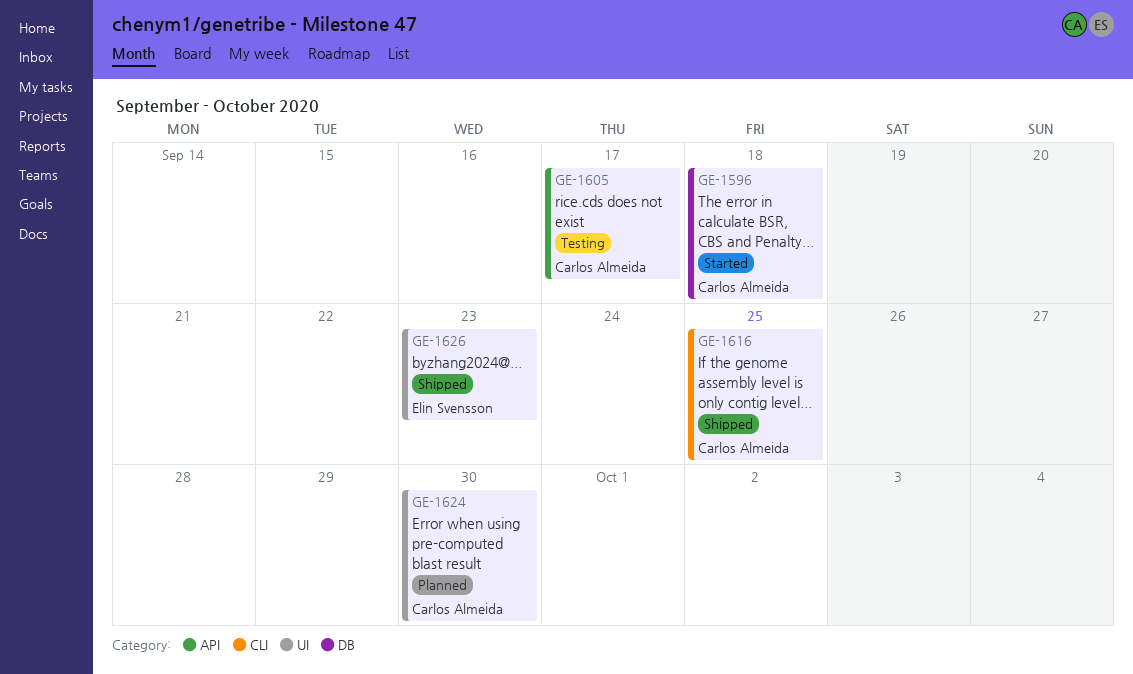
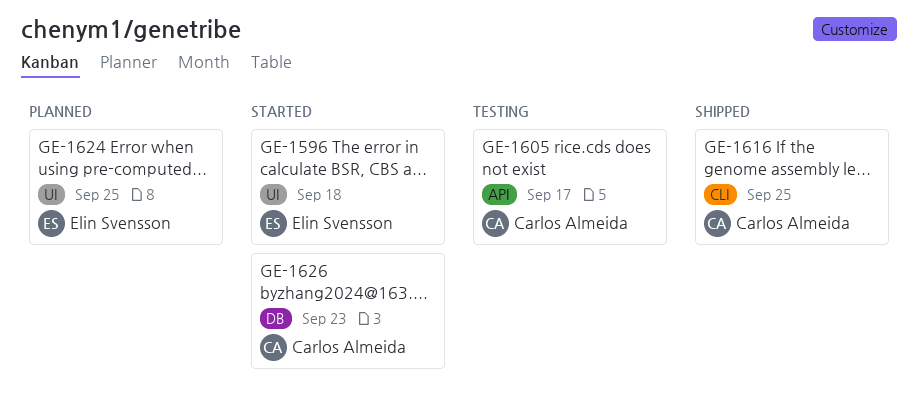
GE-1596, owner: Carlos Almeida -> Elin Svensson
GE-1596, label: DB -> UI
GE-1624, owner: Carlos Almeida -> Elin Svensson
GE-1624, due: Sep 30 -> Sep 25
GE-1626, status: Shipped -> Started
GE-1626, owner: Elin Svensson -> Carlos Almeida
GE-1626, label: UI -> DB

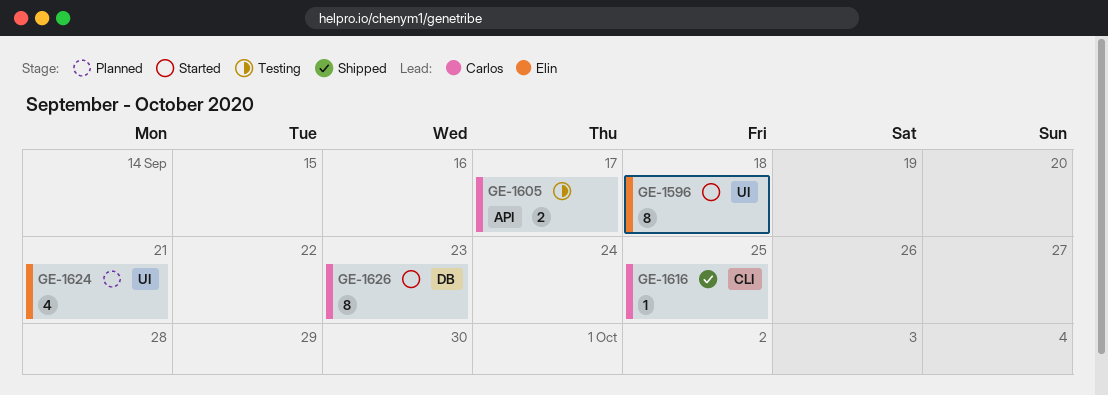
GE-1624, due: Sep 25 -> Sep 21

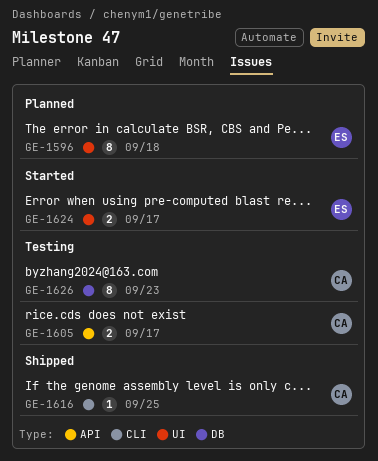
GE-1596, status: Started -> Planned
GE-1624, status: Planned -> Started
GE-1624, estimate: 4 -> 2
GE-1624, due: Sep 21 -> Sep 17
GE-1626, status: Started -> Testing

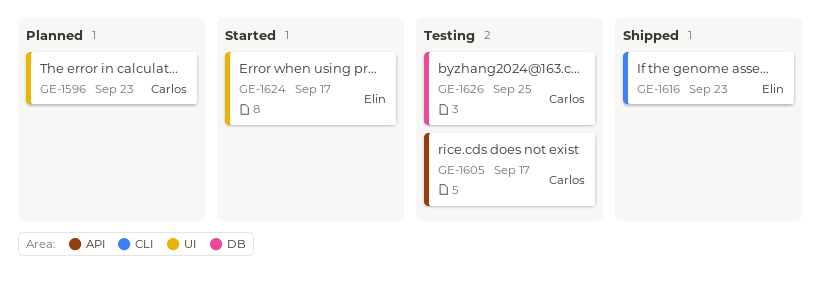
GE-1596, owner: Elin -> Carlos
GE-1596, due: Sep 18 -> Sep 23
GE-1616, owner: Carlos -> Elin
GE-1616, due: Sep 25 -> Sep 23
GE-1626, due: Sep 23 -> Sep 25

